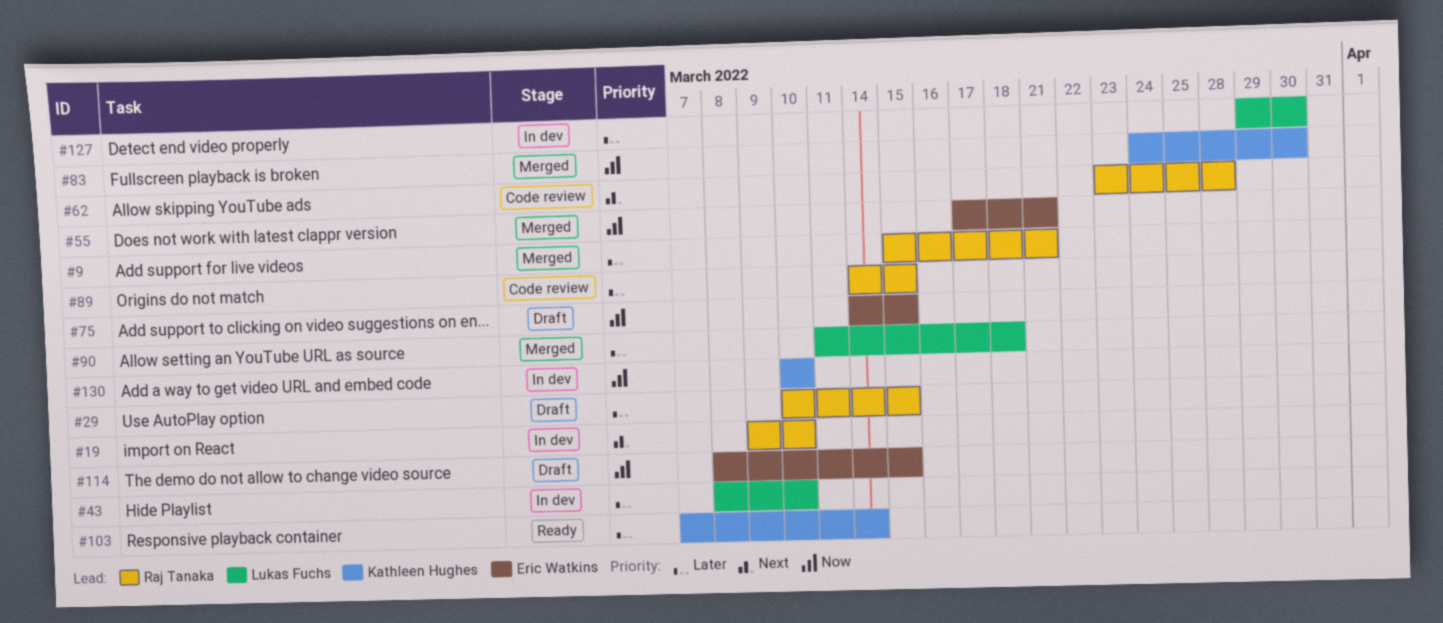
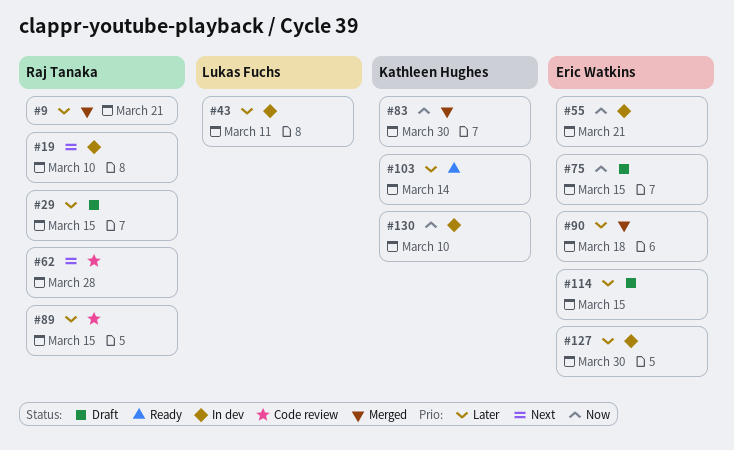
#43, due: Mar 10 -> Mar 11
#55, status: Merged -> In dev
#90, owner: Lukas Fuchs -> Eric Watkins
#114, priority: Now -> Later
#127, owner: Lukas Fuchs -> Eric Watkins

